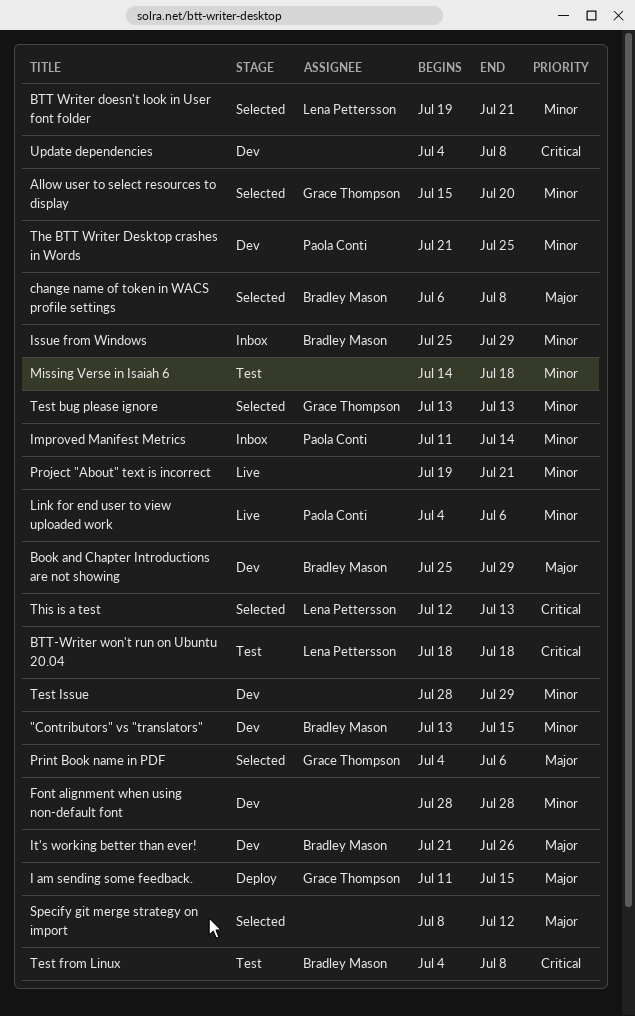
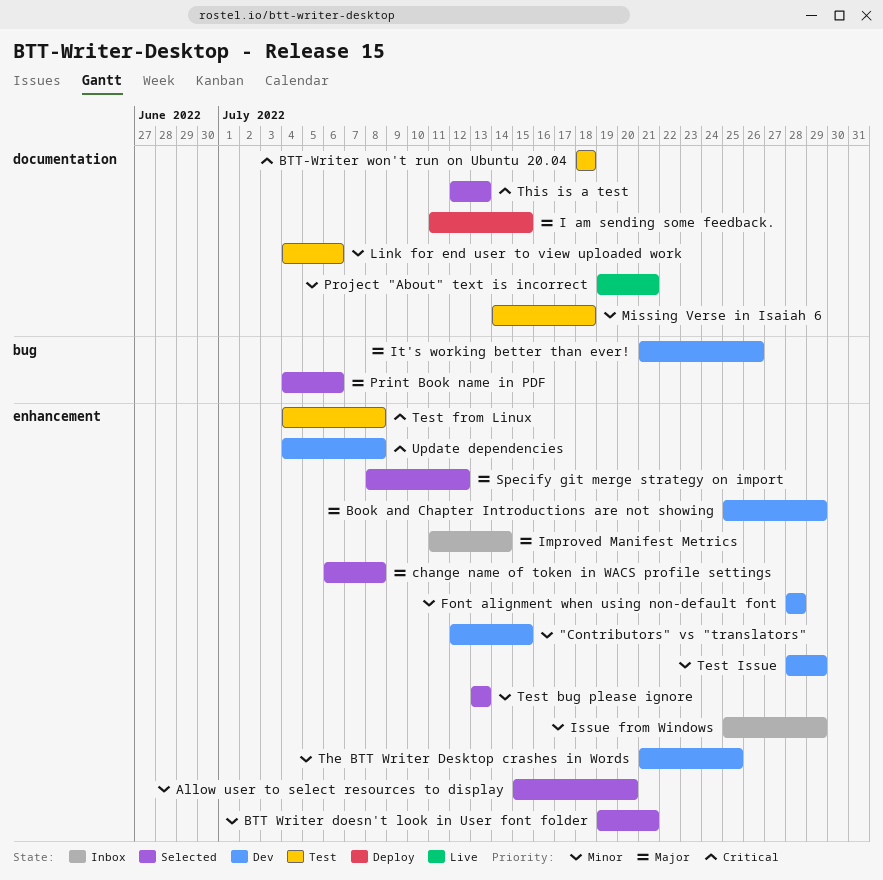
"Contributors" vs "translators", start: Jul 13 -> Jul 12
Improved Manifest Metrics, priority: Minor -> Major
Link for end user to view uploaded work, status: Live -> Test

